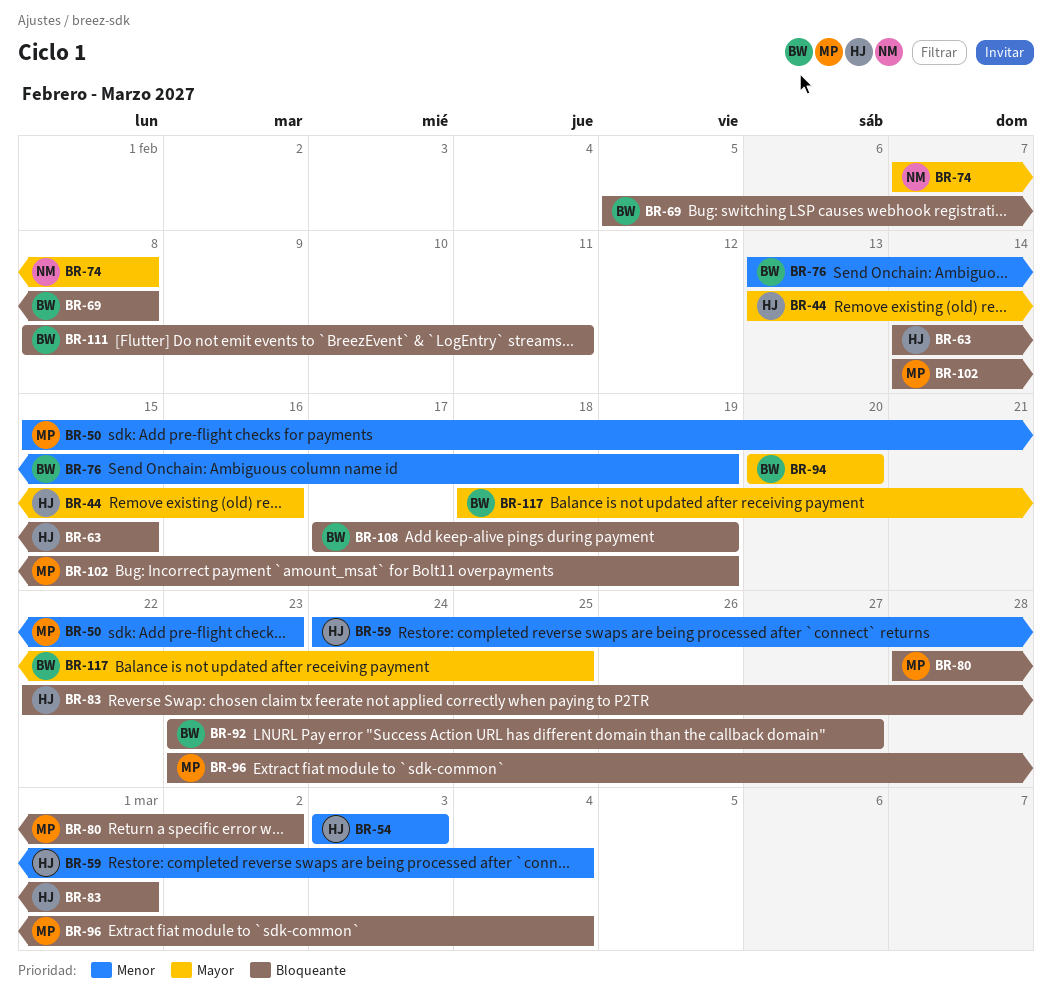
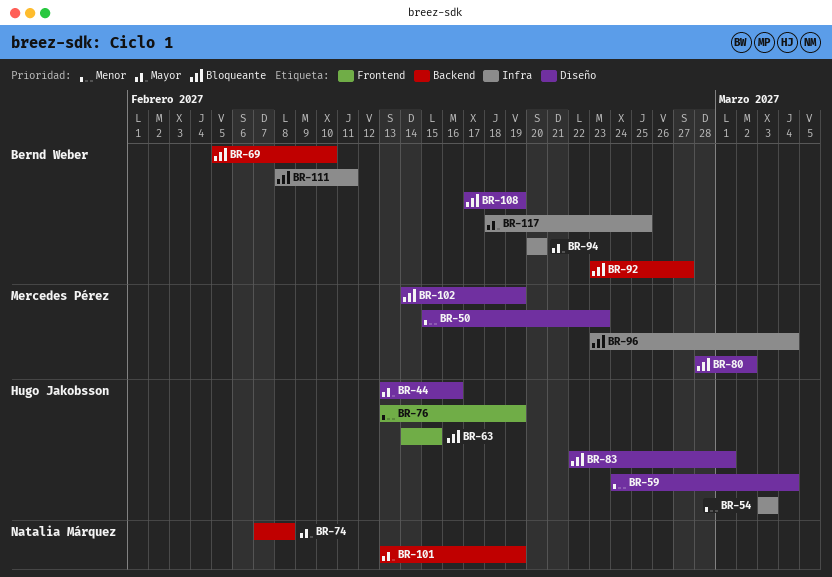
BR-69, due: Feb 8 -> Feb 10
BR-76, owner: Bernd Weber -> Hugo Jakobsson
BR-101: none -> present

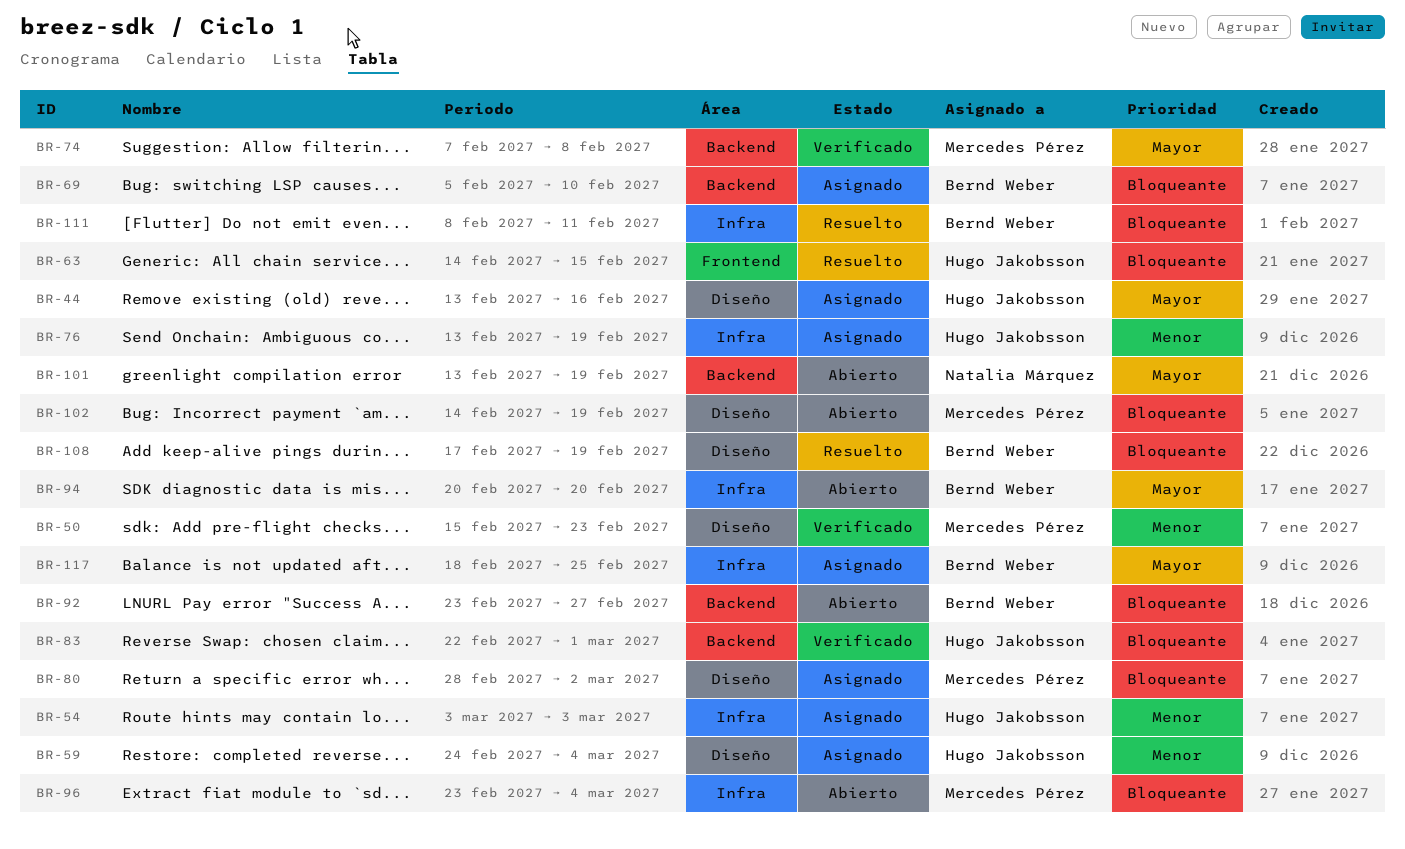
BR-74, owner: Natalia Márquez -> Mercedes Pérez
BR-76, label: Frontend -> Infra
BR-83, label: Diseño -> Backend

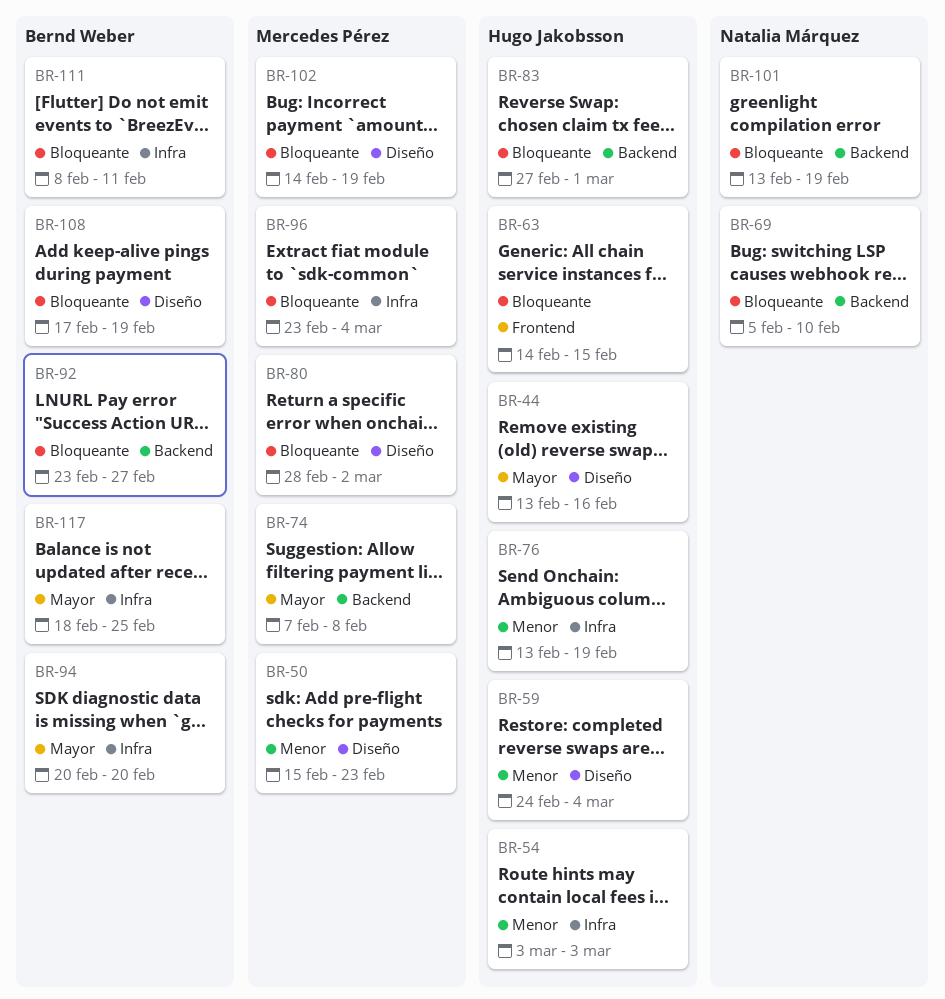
BR-69, owner: Bernd Weber -> Natalia Márquez
BR-83, start: Feb 22 -> Feb 27
BR-101, priority: Mayor -> Bloqueante

